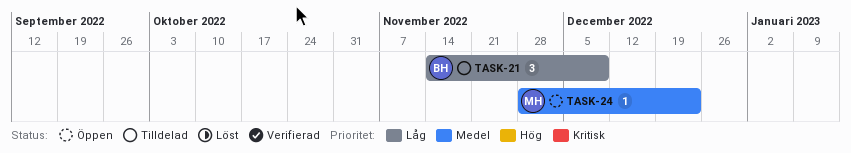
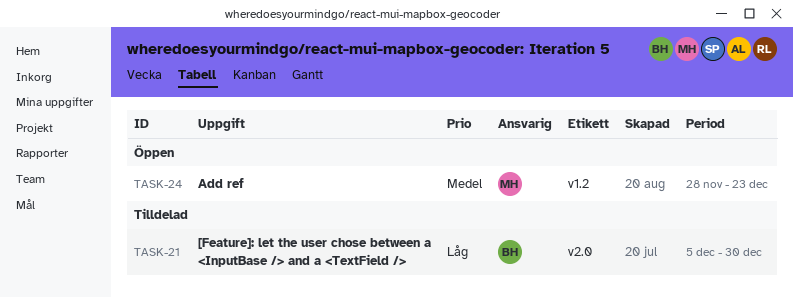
TASK-21, start: Nov 14 -> Dec 5
TASK-21, due: Dec 9 -> Dec 30

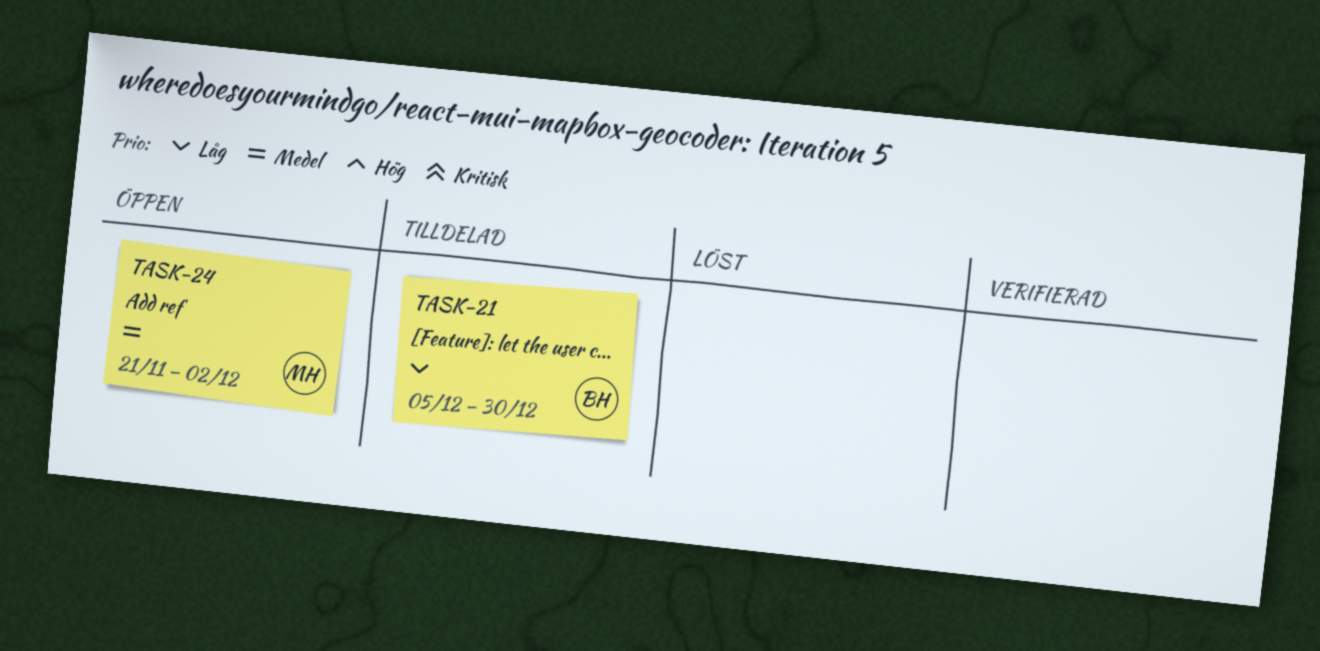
TASK-24, start: Nov 28 -> Nov 21
TASK-24, due: Dec 23 -> Dec 2

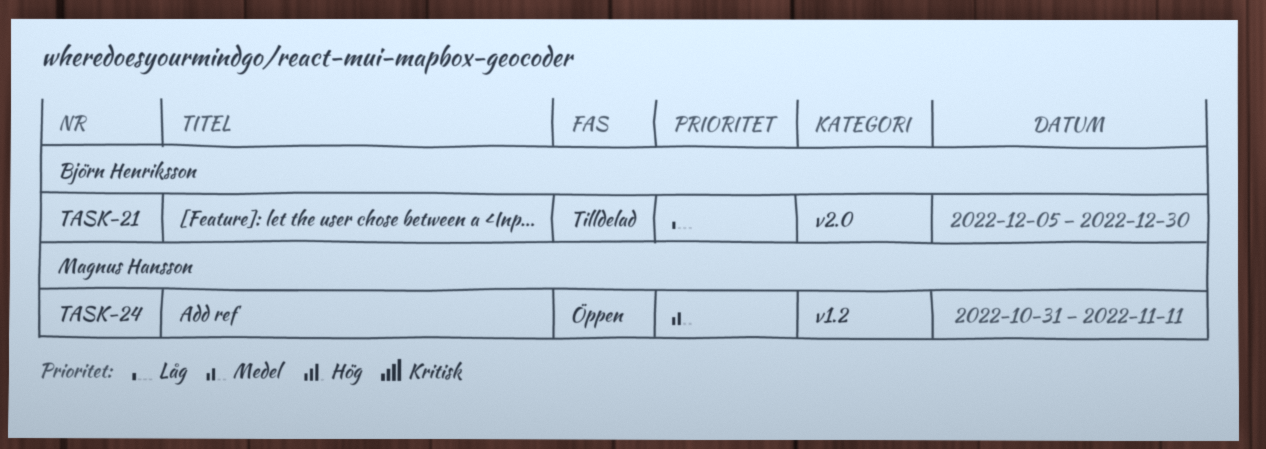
TASK-24, start: Nov 21 -> Oct 31
TASK-24, due: Dec 2 -> Nov 11

